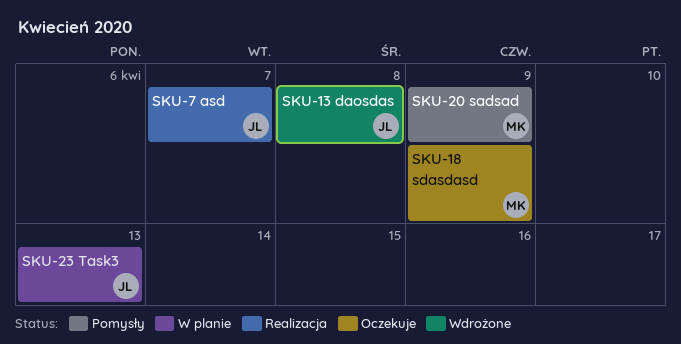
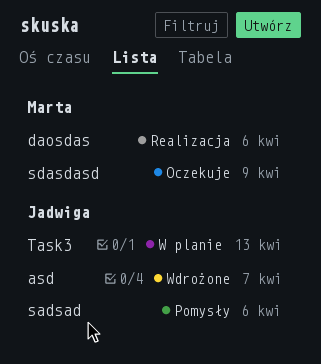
asd, status: Realizacja -> Wdrożone
daosdas, status: Wdrożone -> Realizacja
daosdas, owner: Jadwiga -> Marta
daosdas, due: Apr 8 -> Apr 6
sadsad, owner: Marta -> Jadwiga
sadsad, due: Apr 9 -> Apr 6

